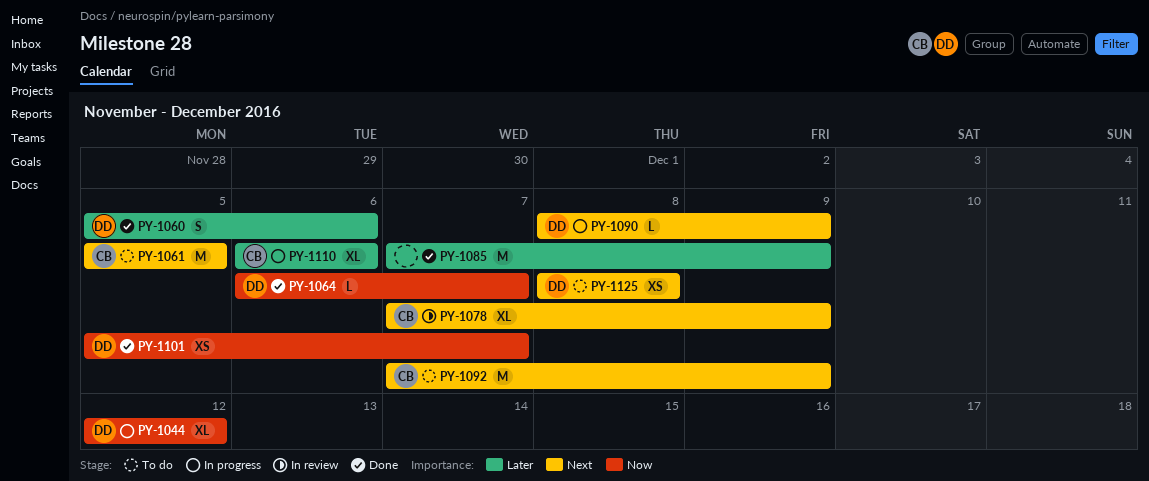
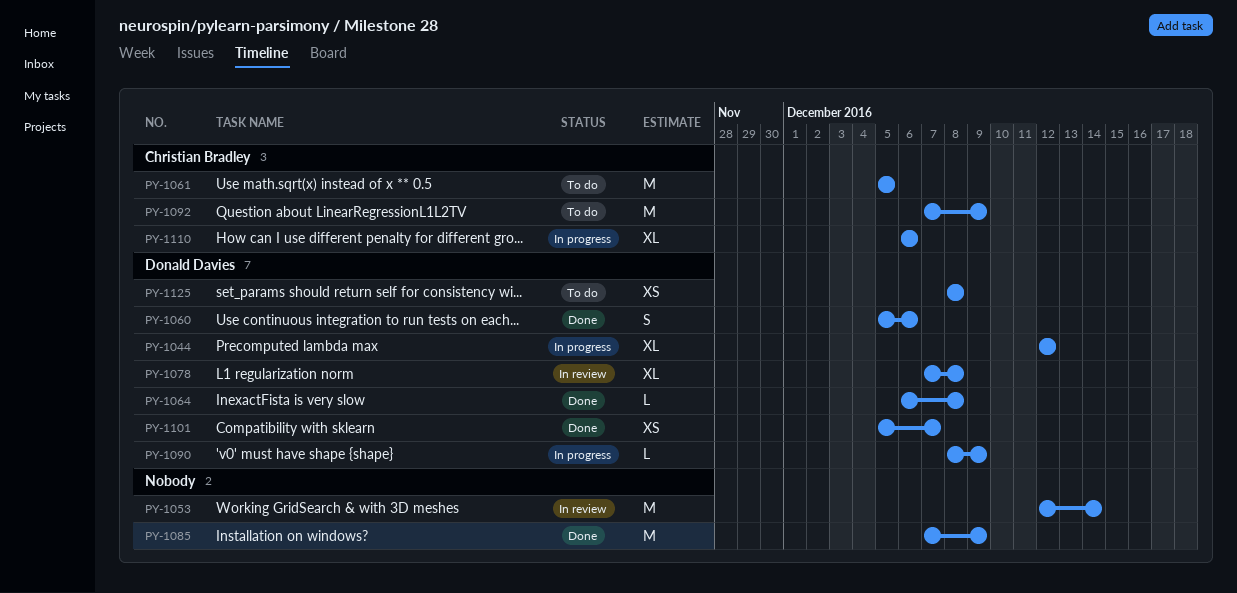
PY-1053: none -> present
PY-1064, due: Dec 7 -> Dec 8
PY-1078, owner: Christian Bradley -> Donald Davies
PY-1078, due: Dec 9 -> Dec 8

